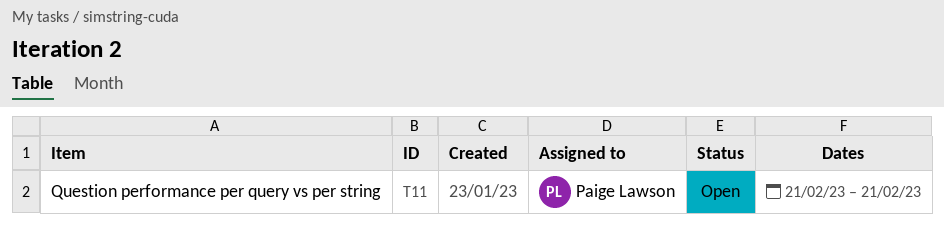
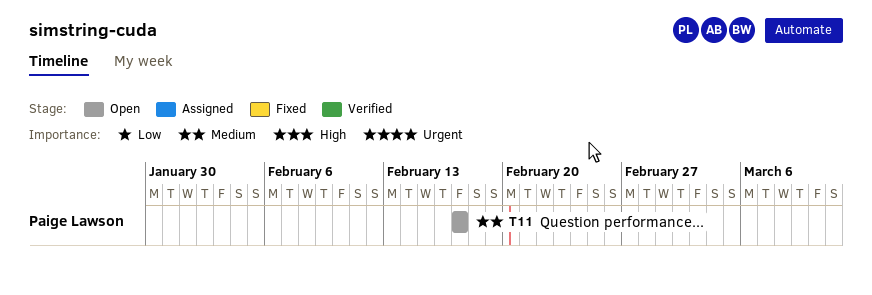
T11, start: Feb 21 -> Feb 17
T11, due: Feb 21 -> Feb 17

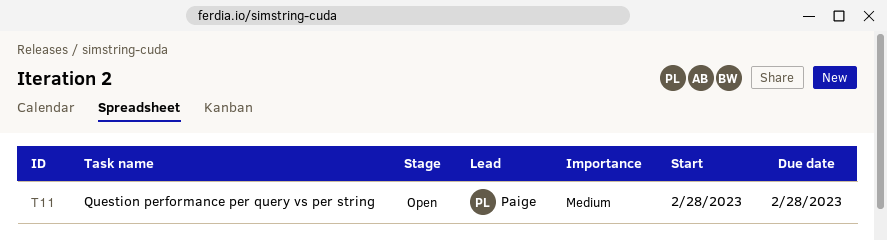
T11, start: Feb 17 -> Feb 28
T11, due: Feb 17 -> Feb 28

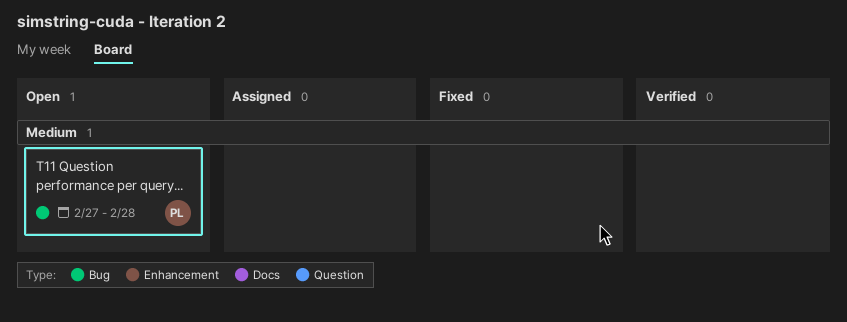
T11, start: Feb 28 -> Feb 27

